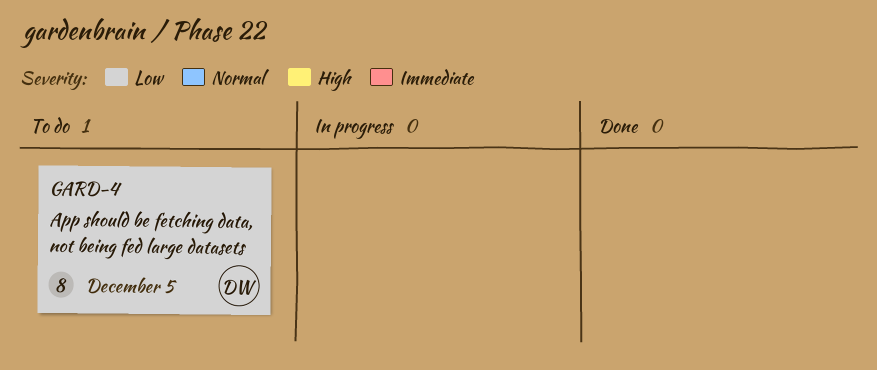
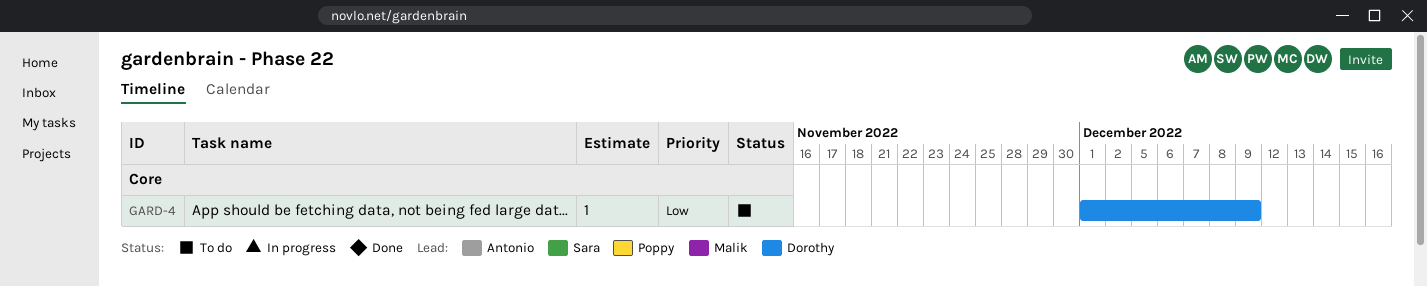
GARD-4, estimate: 8 -> 1
GARD-4, due: Dec 5 -> Dec 9

